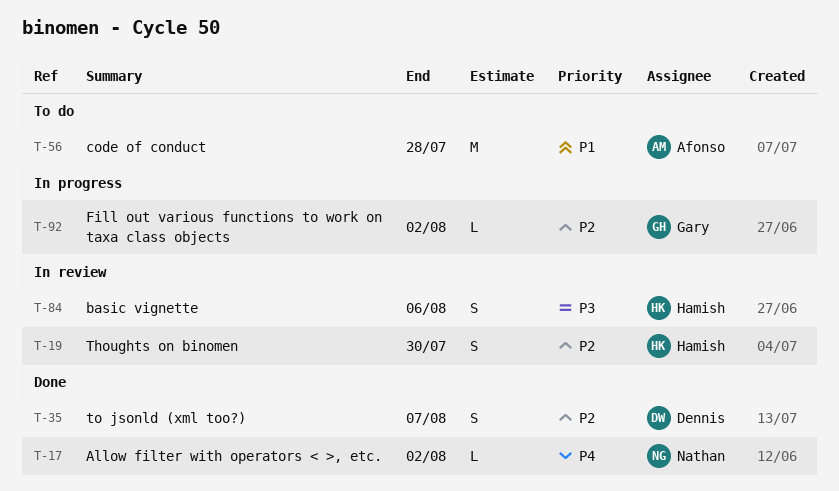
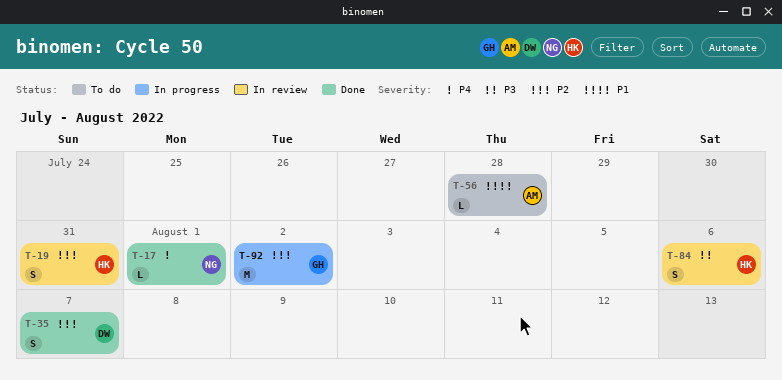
T-17, due: Aug 2 -> Aug 1
T-19, due: Jul 30 -> Jul 31
T-56, estimate: M -> L
T-92, estimate: L -> M

